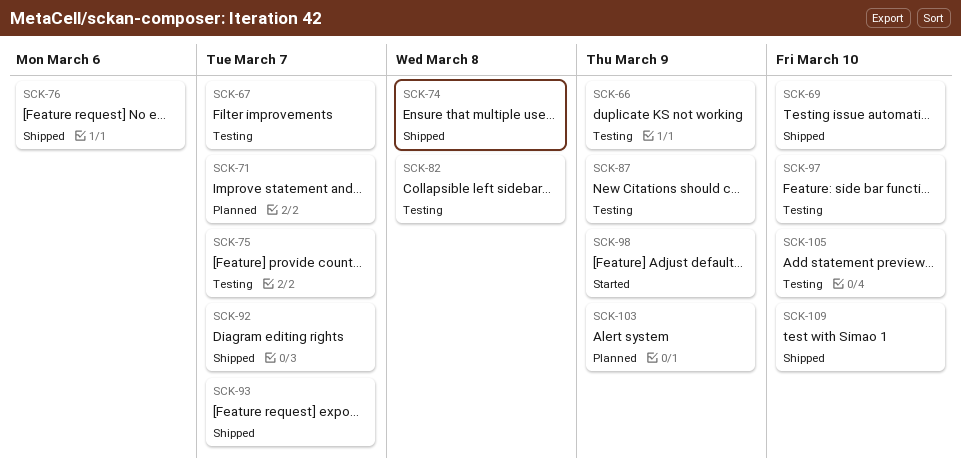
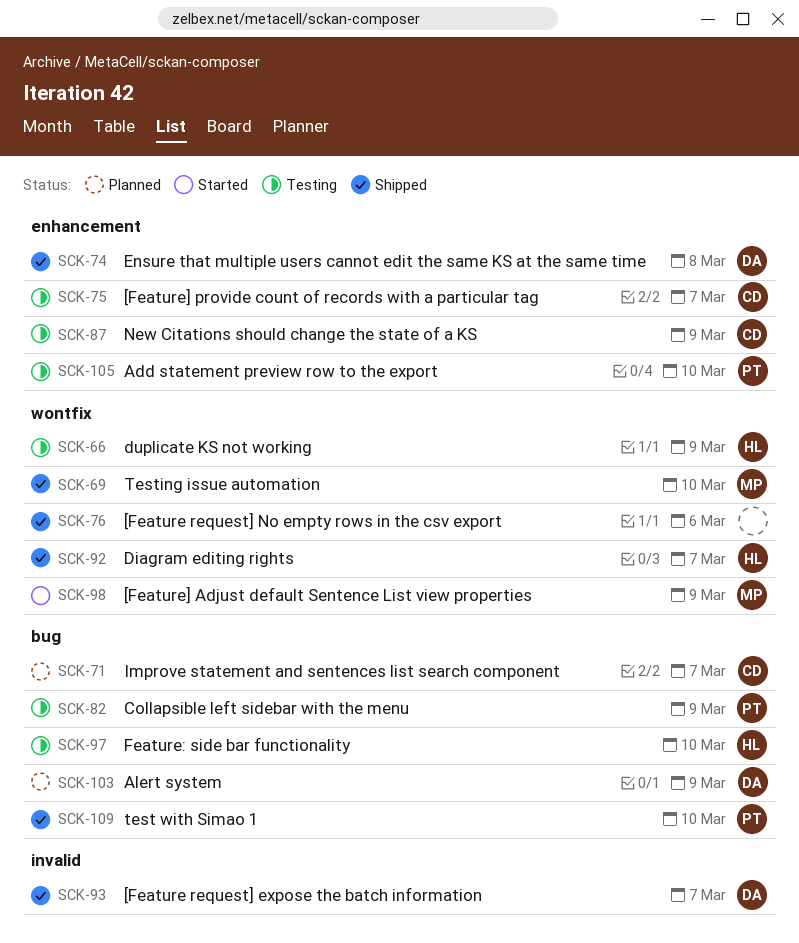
SCK-67: present -> none
SCK-82, due: Mar 8 -> Mar 9

